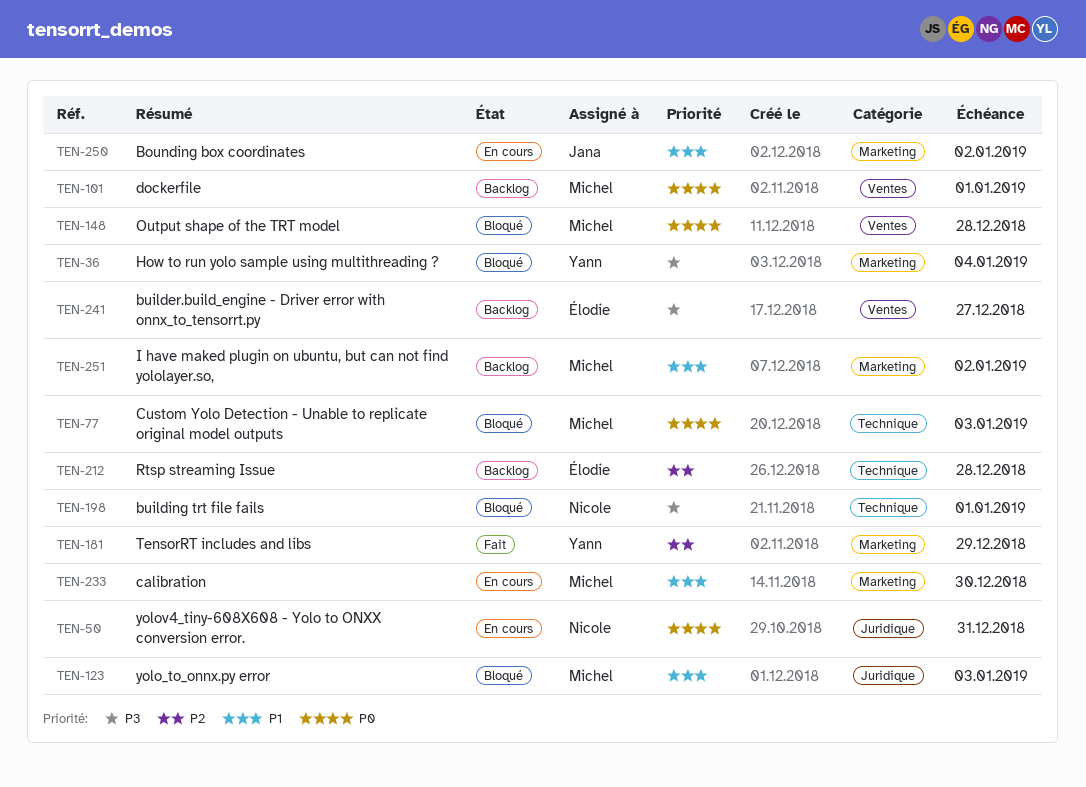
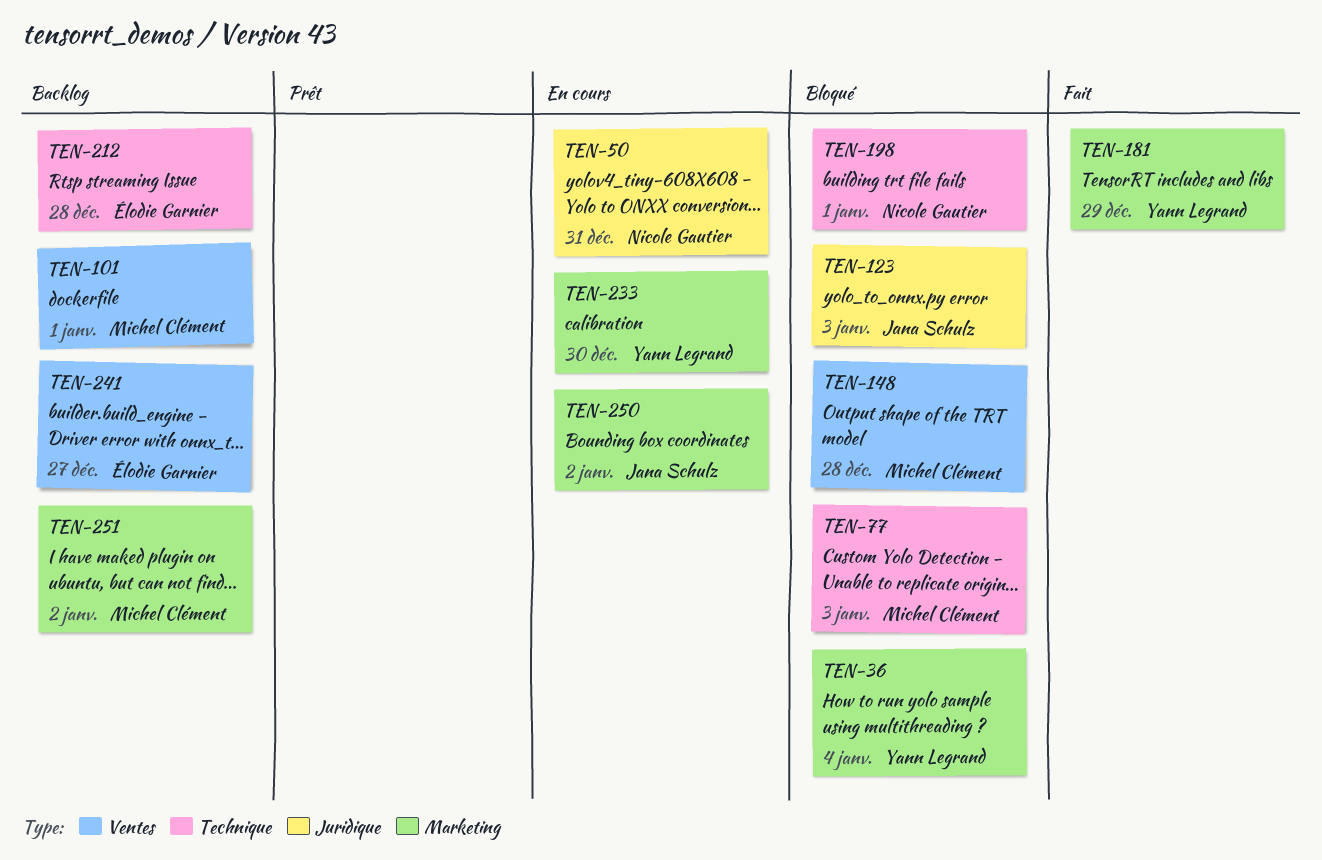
TEN-123, owner: Michel Clément -> Jana Schulz
TEN-233, owner: Michel Clément -> Yann Legrand

